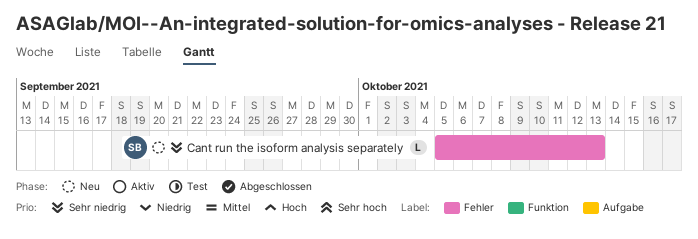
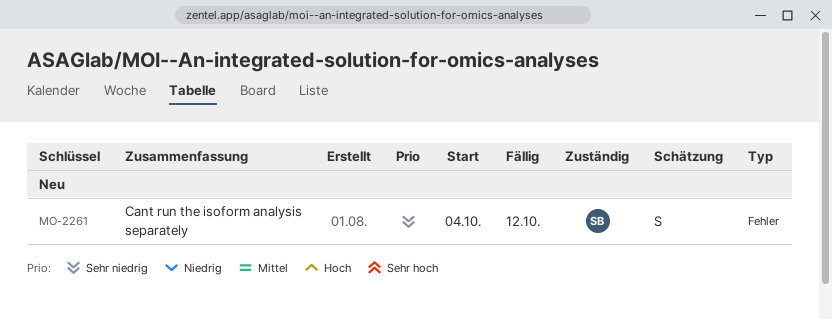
Cant run the isoform analysis separately, estimate: L -> S
Cant run the isoform analysis separately, start: Oct 5 -> Oct 4
Cant run the isoform analysis separately, due: Oct 13 -> Oct 12

